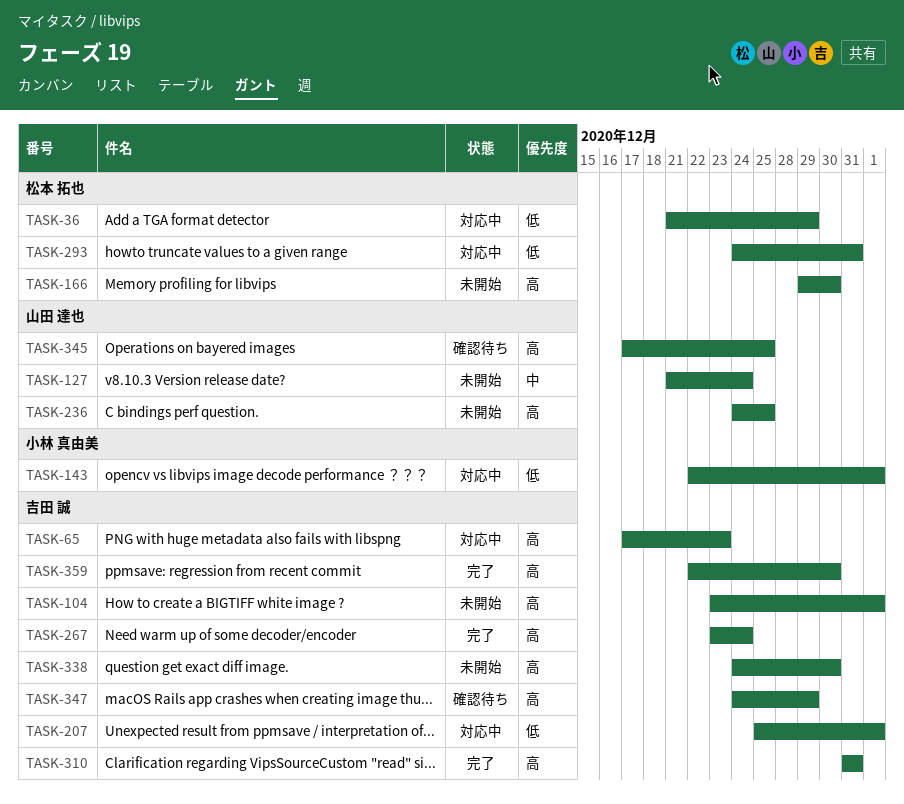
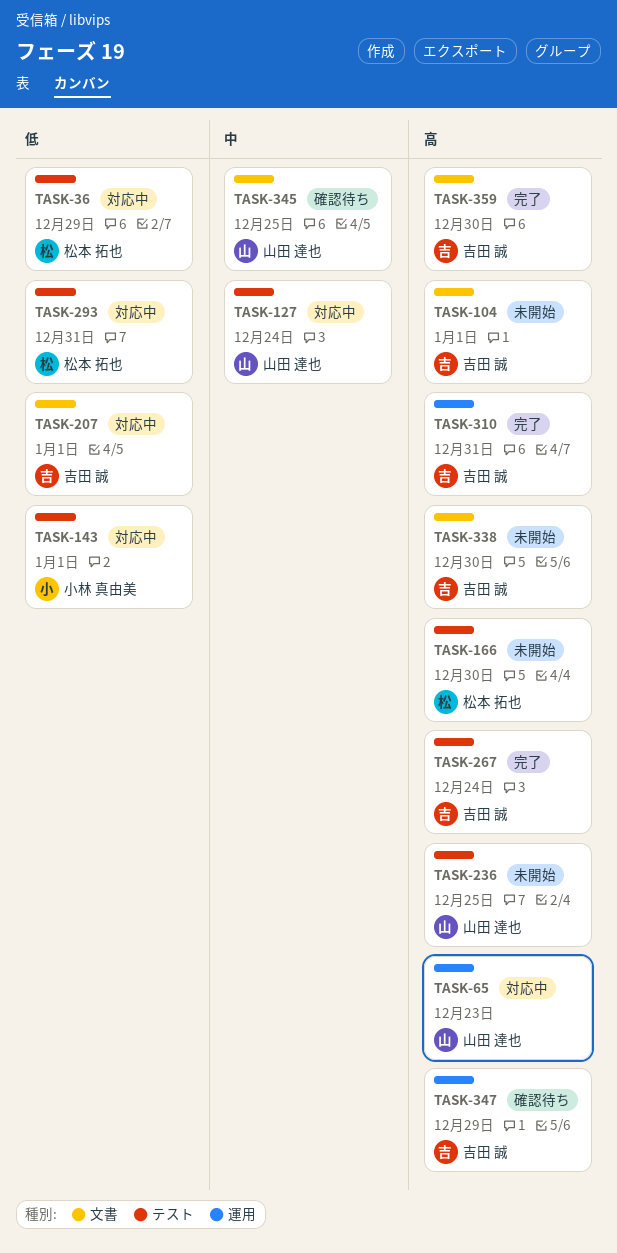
TASK-65, owner: 吉田 誠 -> 山田 達也
TASK-127, status: 未開始 -> 対応中
TASK-345, priority: 高 -> 中

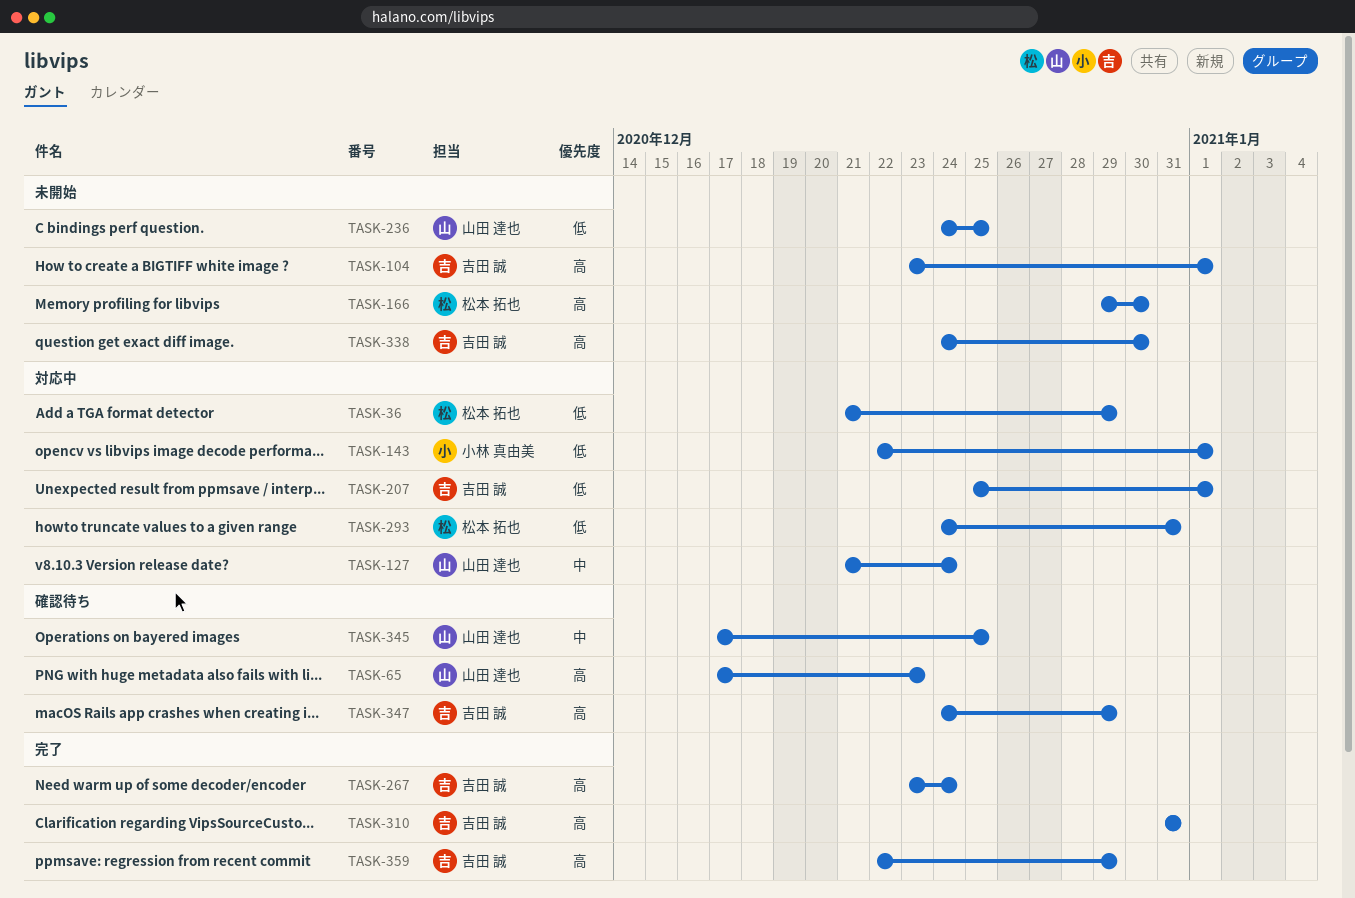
TASK-65, status: 対応中 -> 確認待ち
TASK-236, priority: 高 -> 低
TASK-359, due: Dec 30 -> Dec 29

